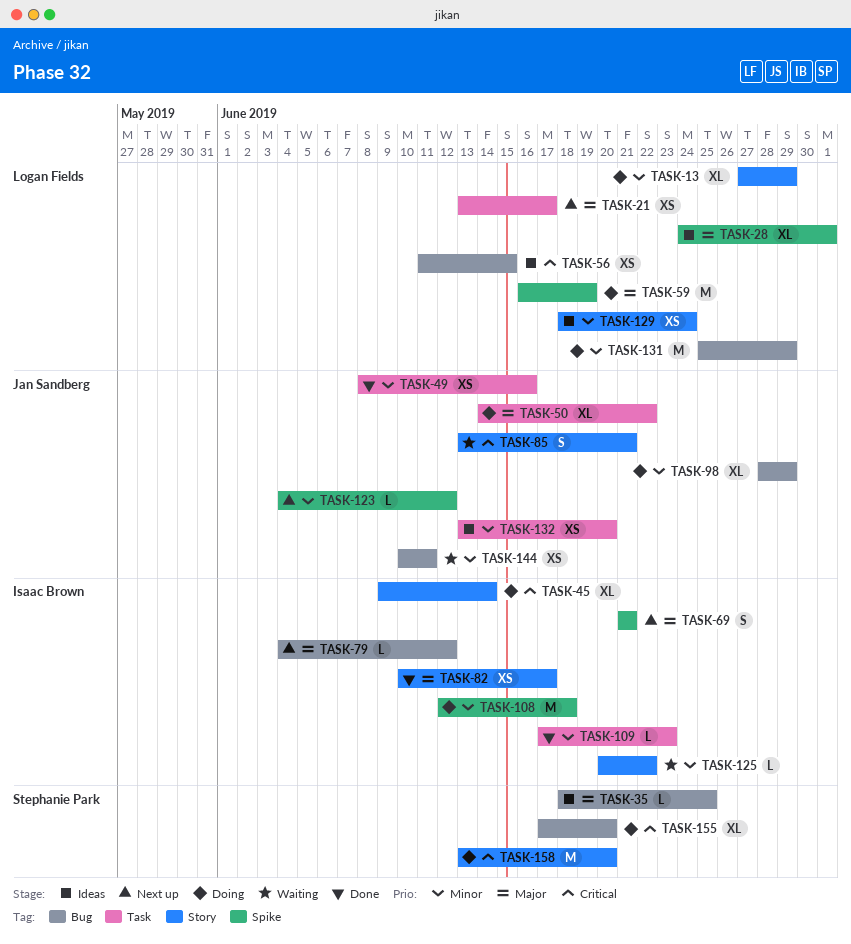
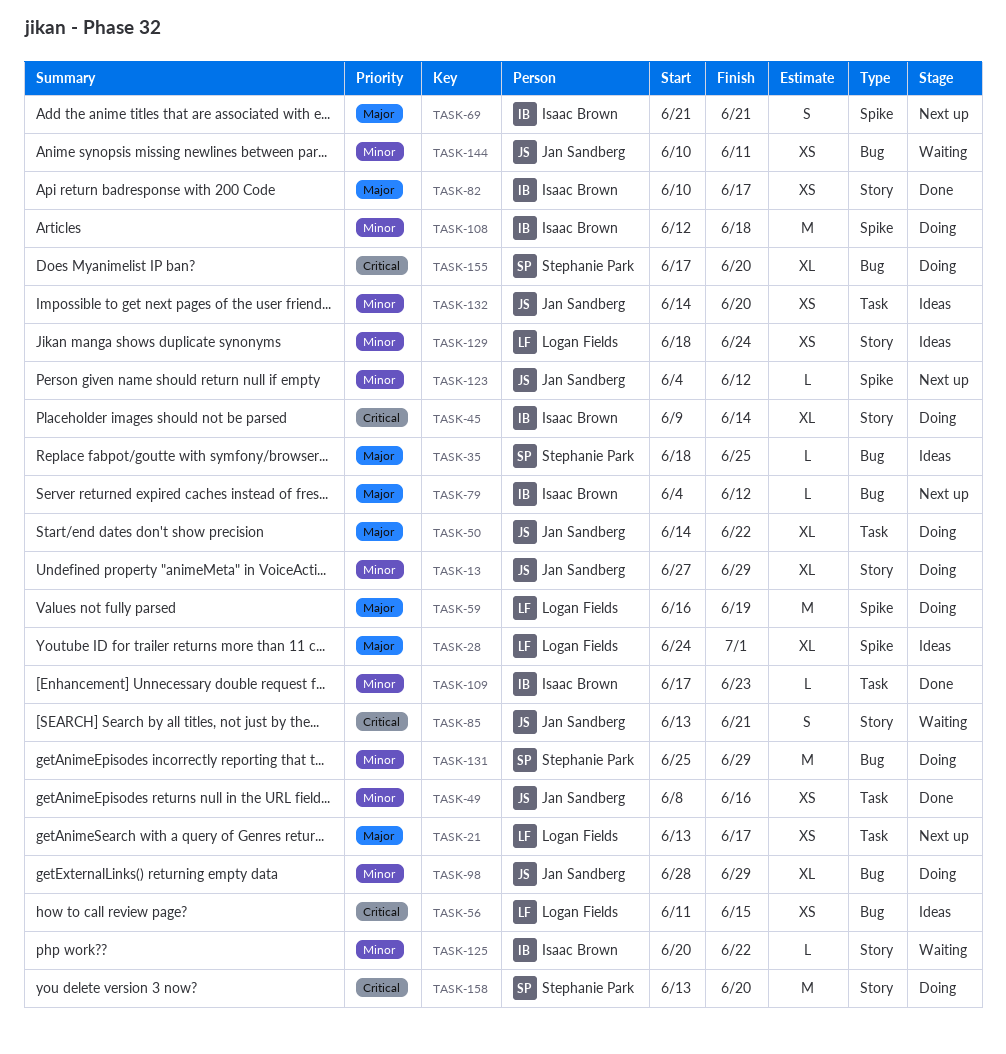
TASK-13, owner: Logan Fields -> Jan Sandberg
TASK-131, owner: Logan Fields -> Stephanie Park
TASK-132, start: Jun 13 -> Jun 14

